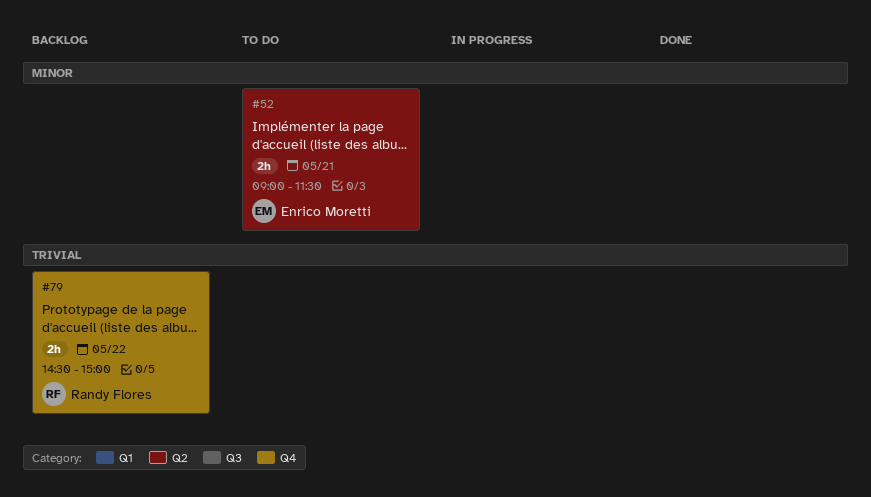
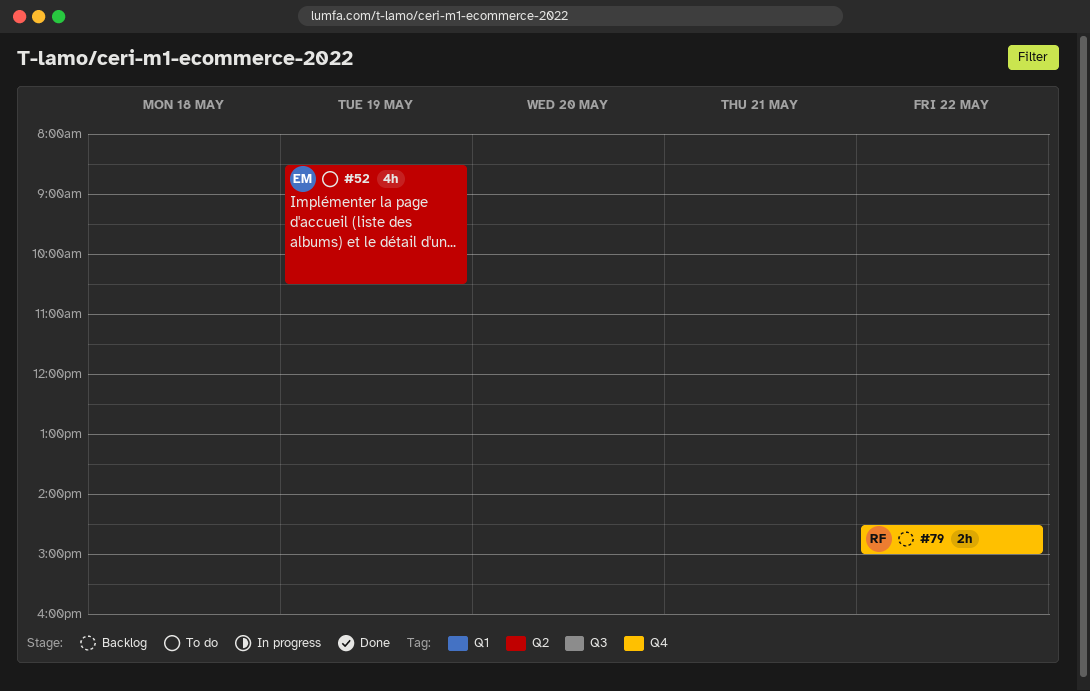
#52, estimate: 2h -> 4h
#52, day: May 21 -> May 19
#52, begins: 09:00 -> 08:30
#52, ends: 11:30 -> 10:30

